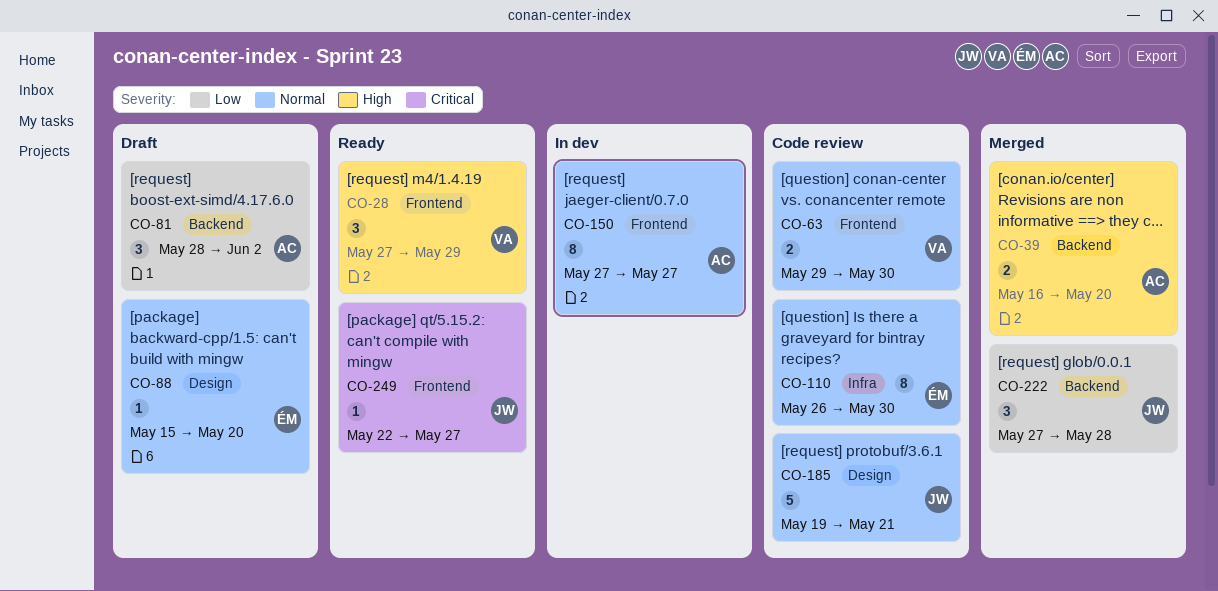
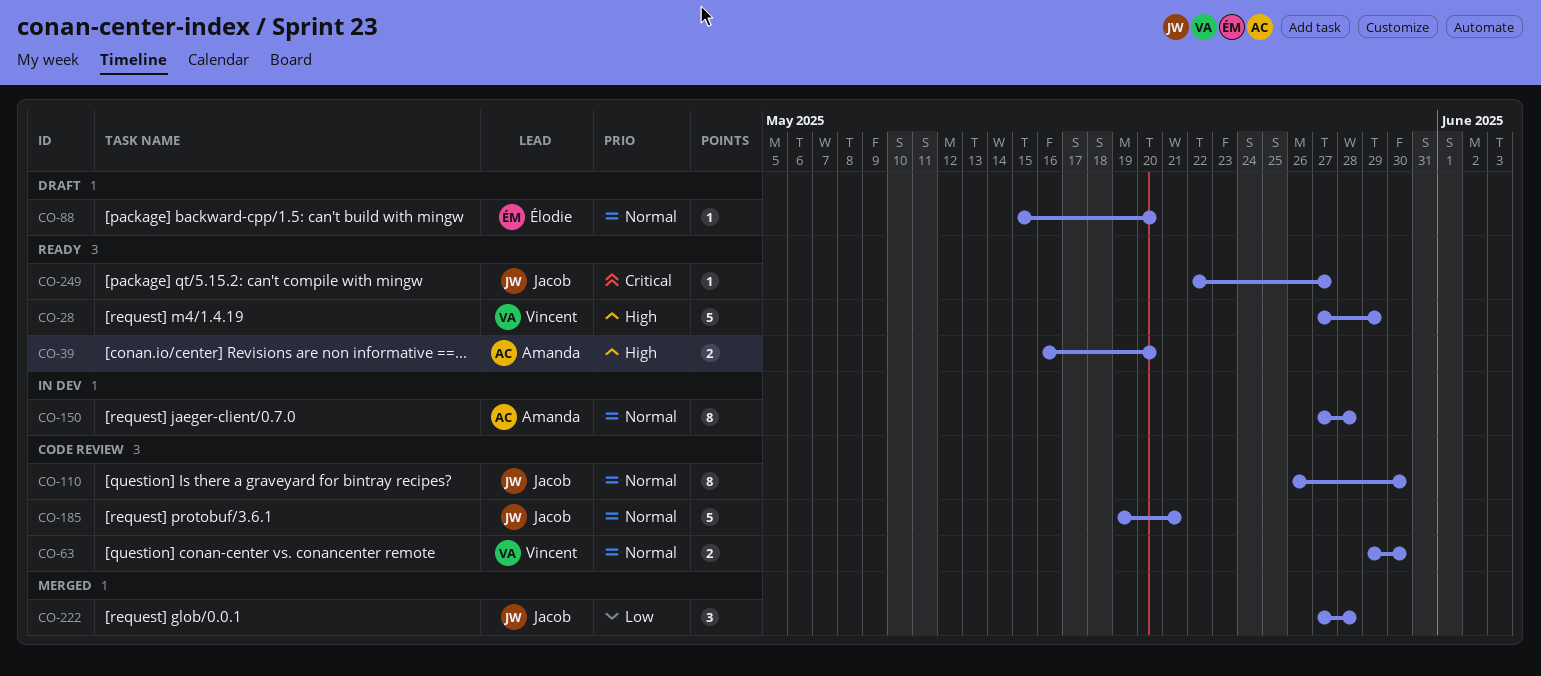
CO-28, estimate: 3 -> 5
CO-39, status: Merged -> Ready
CO-81: present -> none
CO-110, owner: Élodie -> Jacob
CO-150, due: May 27 -> May 28

